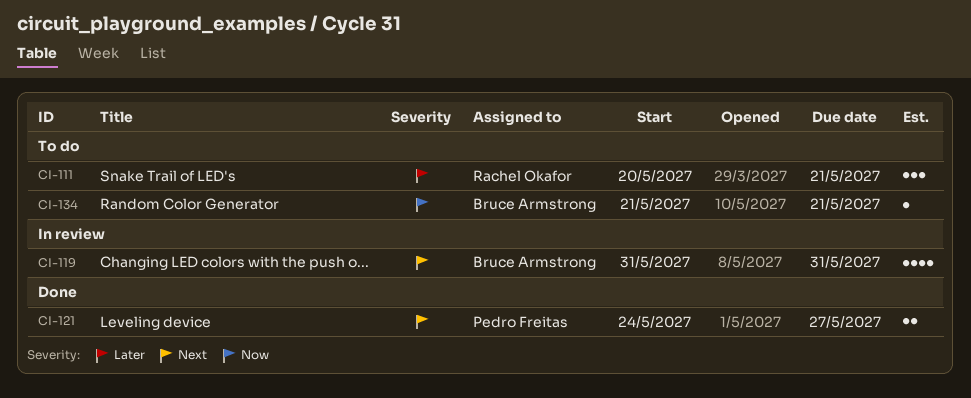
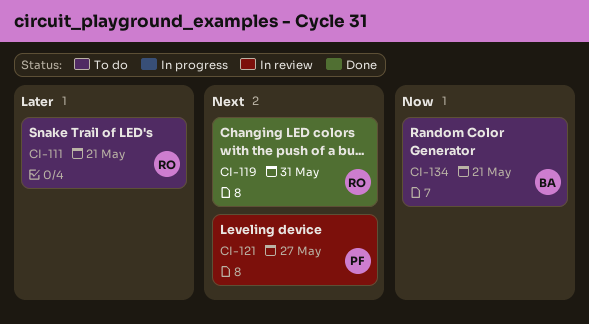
CI-119, status: In review -> Done
CI-119, owner: Bruce Armstrong -> Rachel Okafor
CI-121, status: Done -> In review

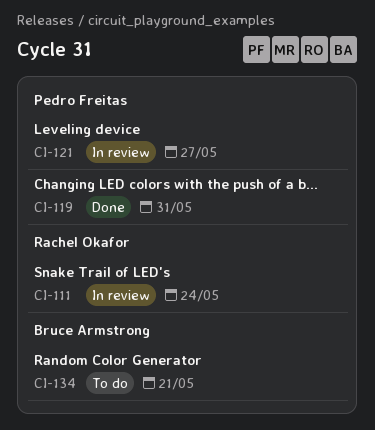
CI-111, status: To do -> In review
CI-111, due: May 21 -> May 24
CI-119, owner: Rachel Okafor -> Pedro Freitas

